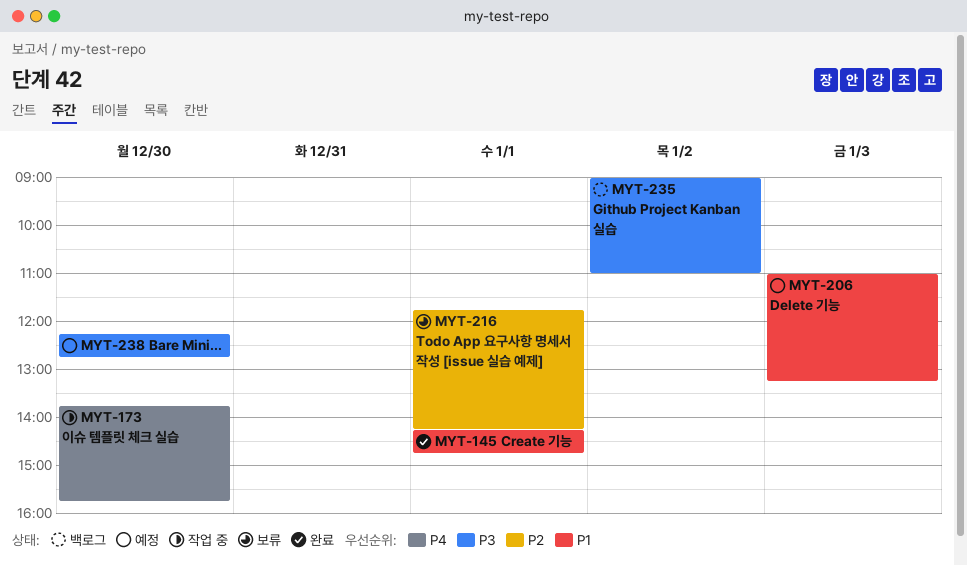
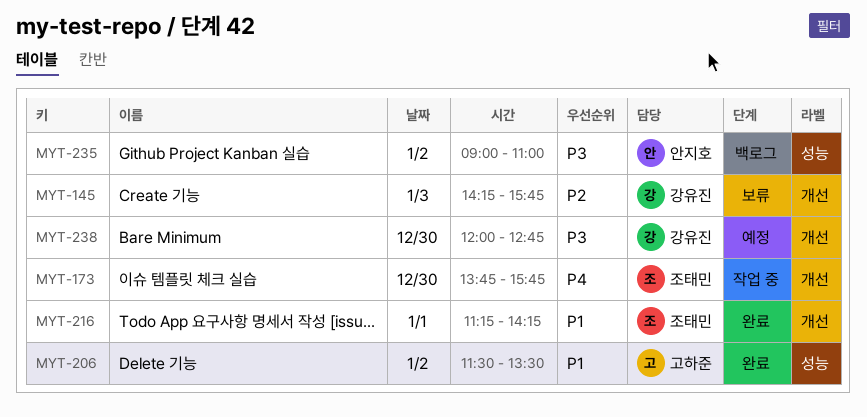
MYT-145, status: 완료 -> 보류
MYT-145, priority: P1 -> P2
MYT-145, day: Jan 1 -> Jan 3
MYT-145, ends: 14:45 -> 15:45
MYT-206, status: 예정 -> 완료
MYT-206, day: Jan 3 -> Jan 2
MYT-206, begins: 11:00 -> 11:30
MYT-206, ends: 13:15 -> 13:30
MYT-216, status: 보류 -> 완료
MYT-216, priority: P2 -> P1
MYT-216, begins: 11:45 -> 11:15
MYT-238, begins: 12:15 -> 12:00

